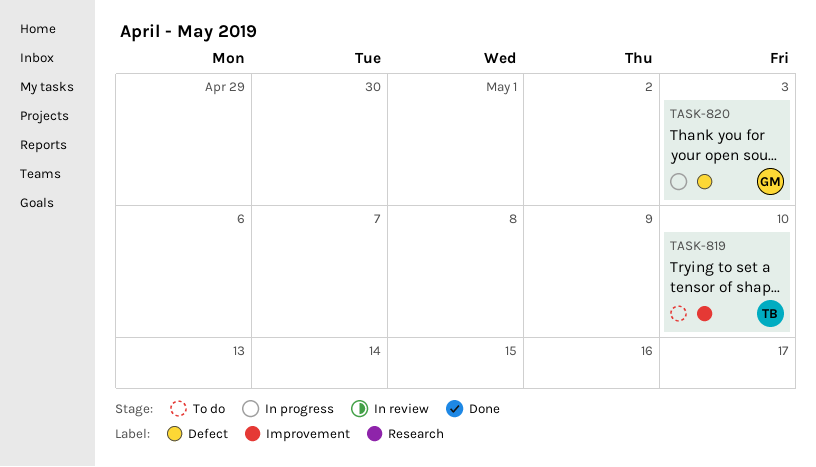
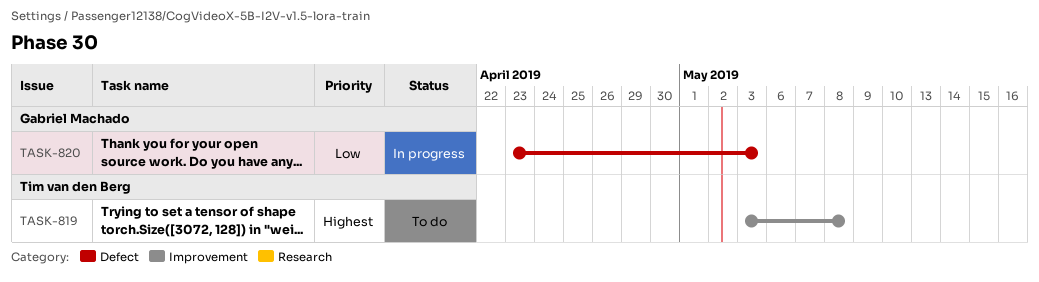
TASK-819, due: May 10 -> May 8

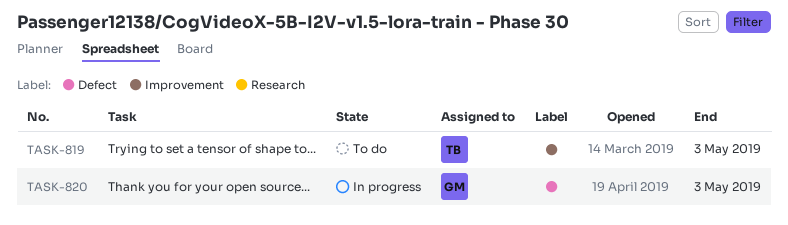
TASK-819, due: May 8 -> May 3

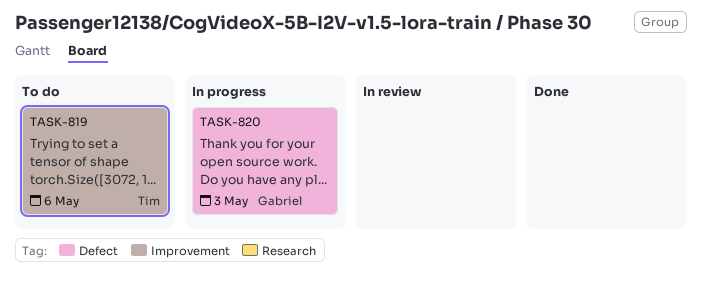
TASK-819, due: May 3 -> May 6

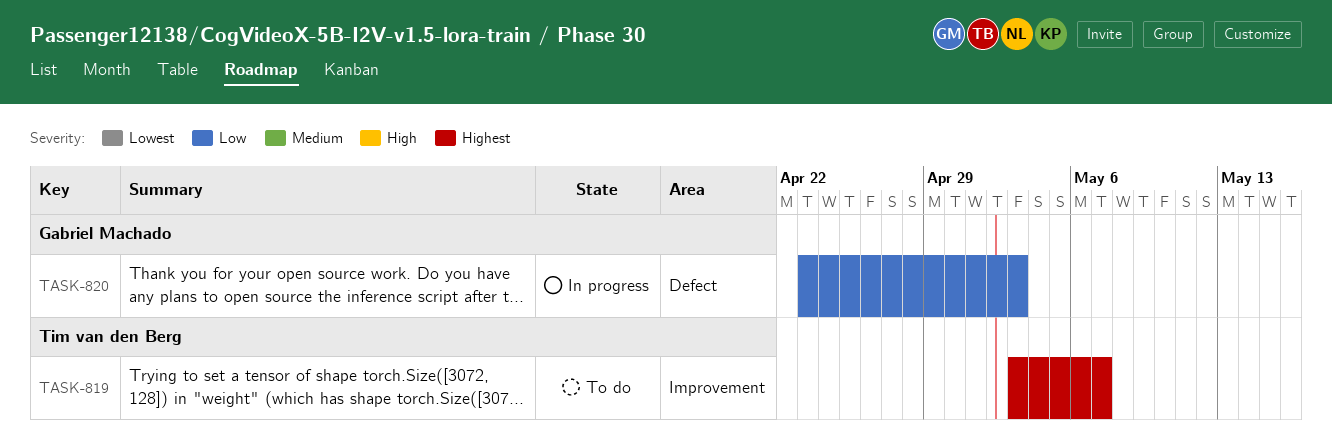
TASK-819, due: May 6 -> May 7

